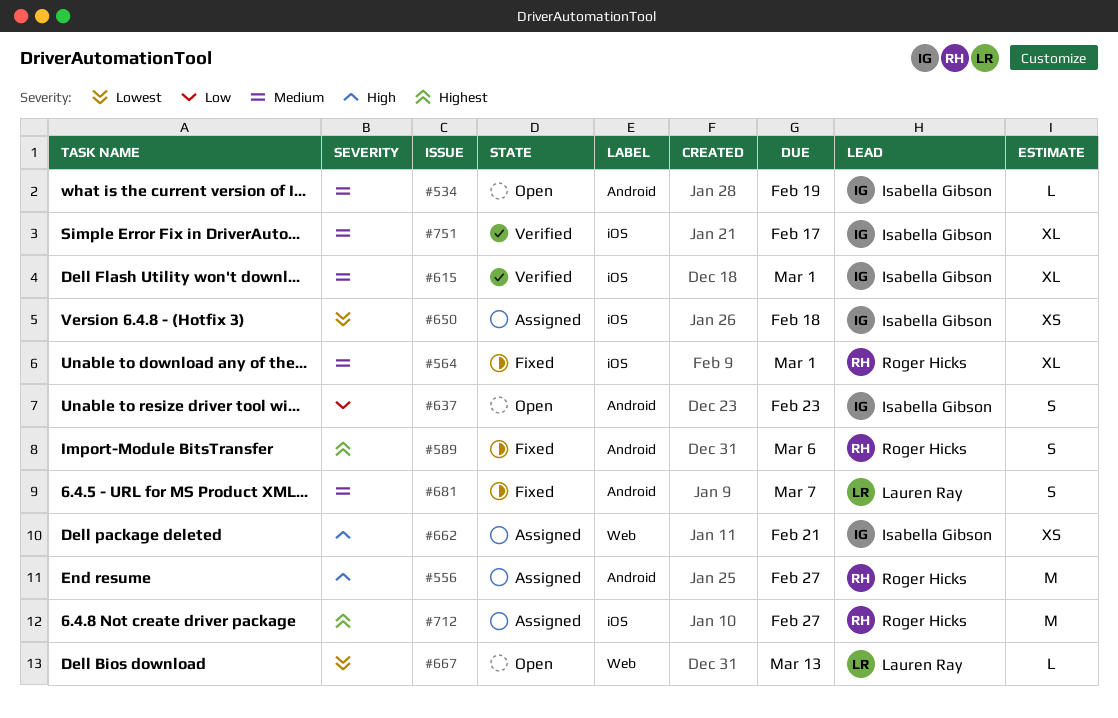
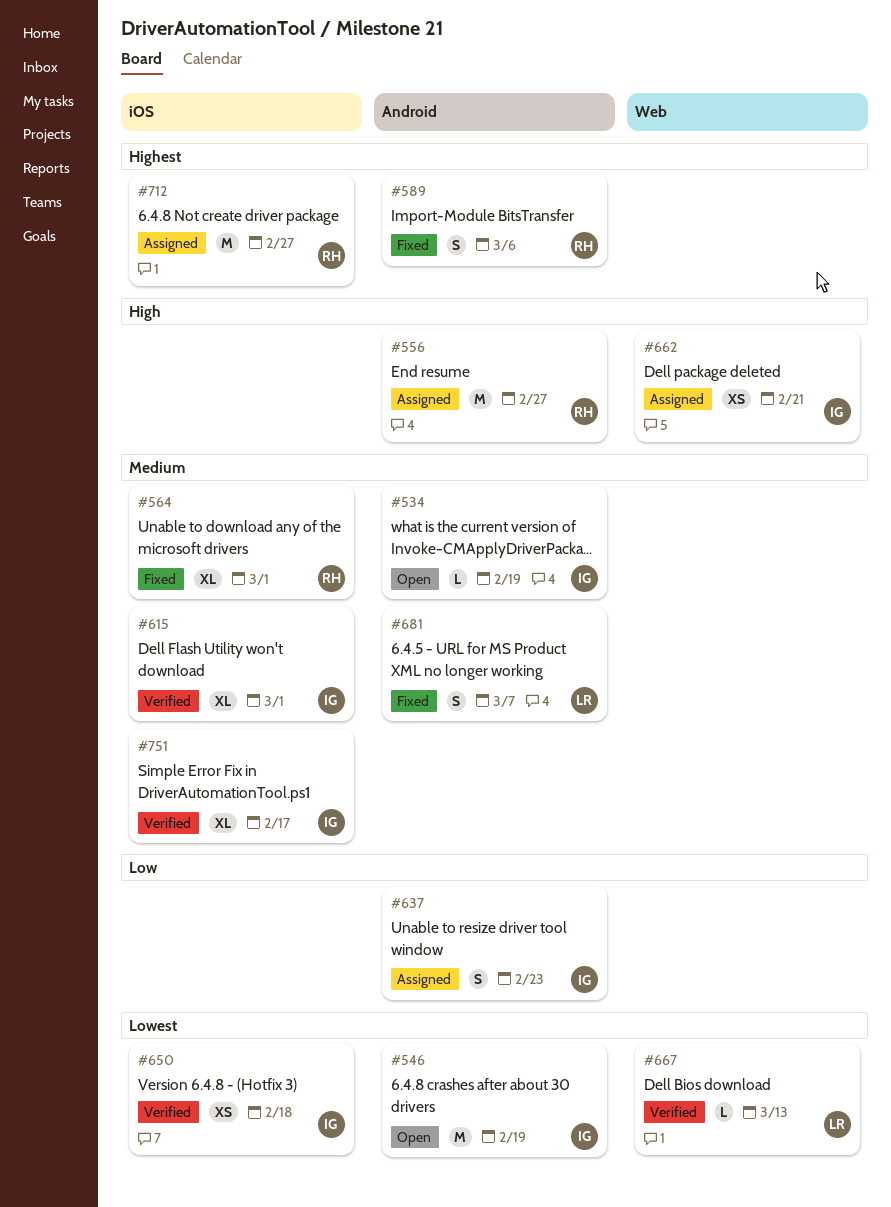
#546: none -> present
#637, status: Open -> Assigned
#650, status: Assigned -> Verified
#667, status: Open -> Verified

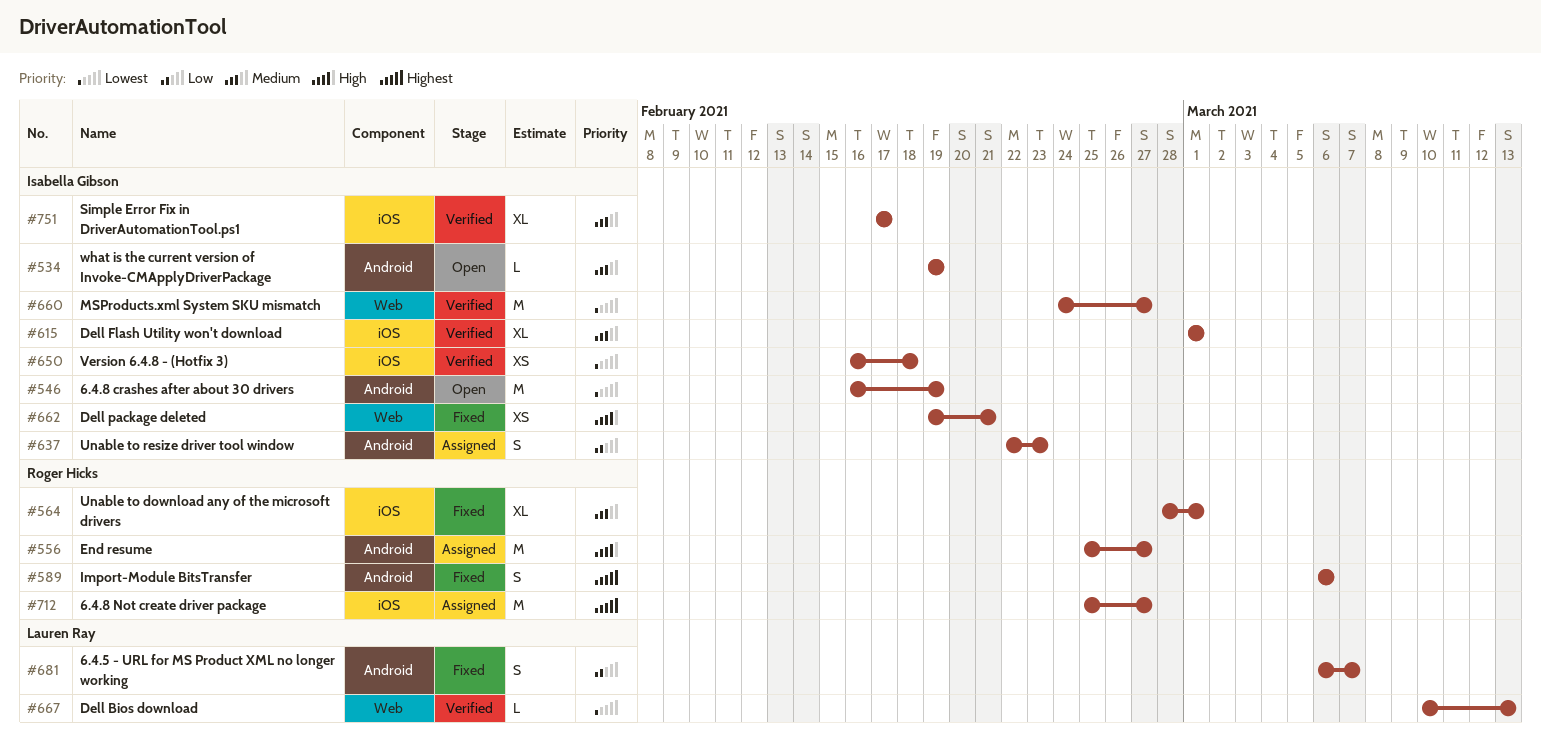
#660: none -> present
#662, status: Assigned -> Fixed
#681, priority: Medium -> Low

